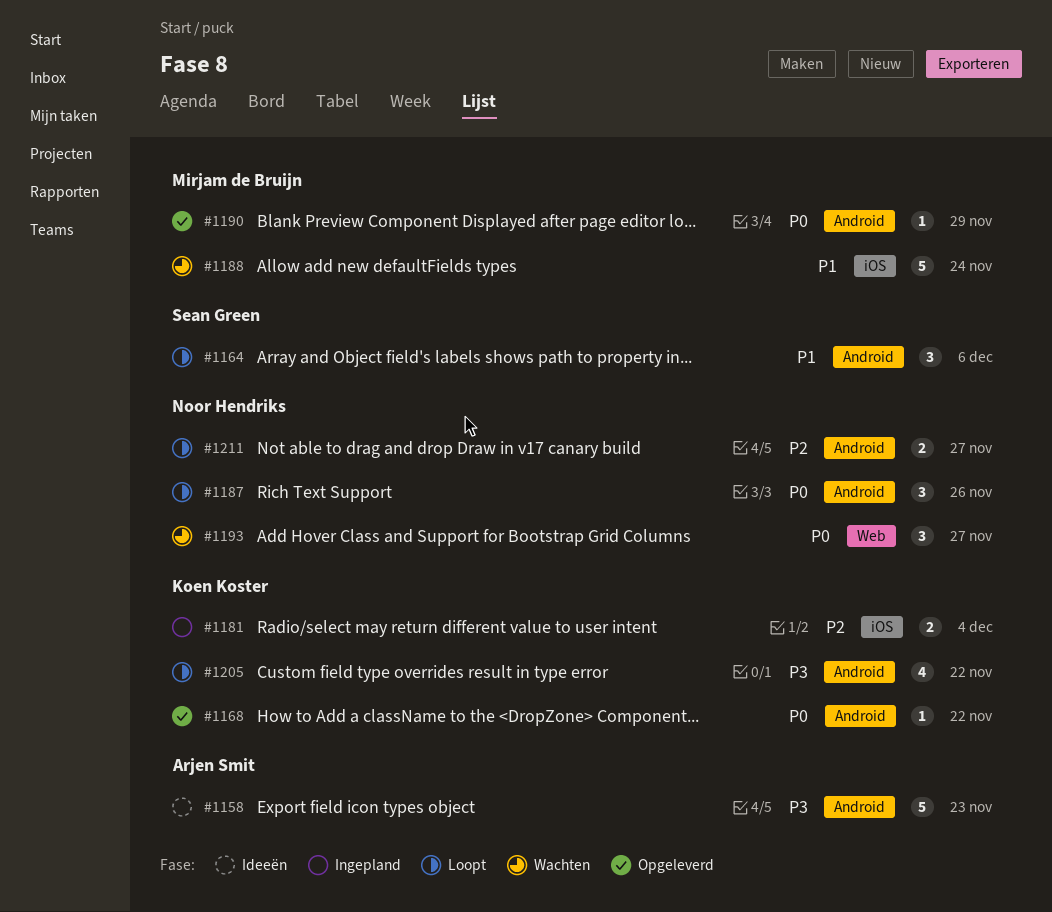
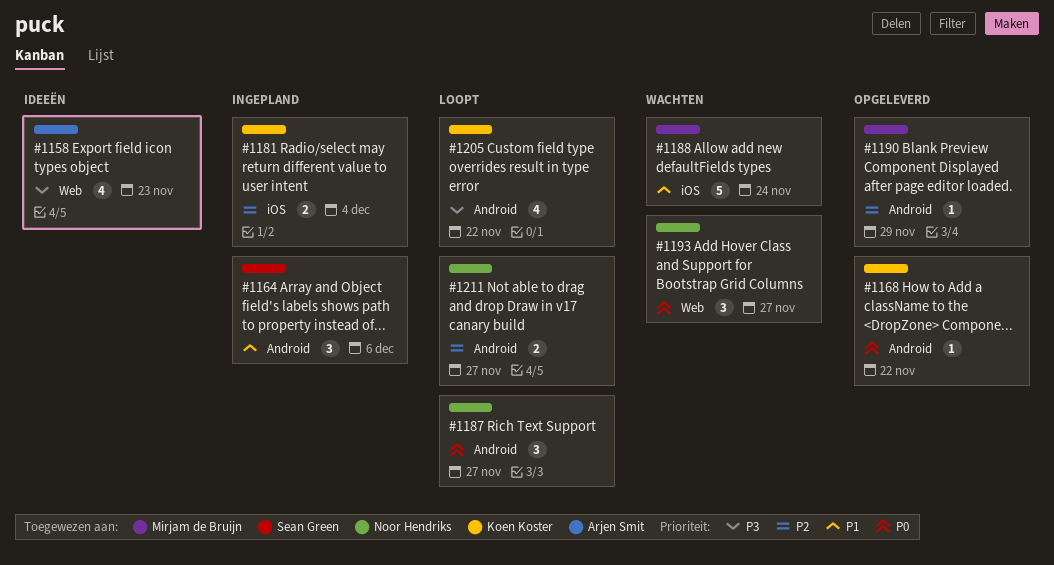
#1158, label: Android -> Web
#1158, estimate: 5 -> 4
#1164, status: Loopt -> Ingepland
#1187, due: Nov 26 -> Nov 27
#1190, priority: P0 -> P2

